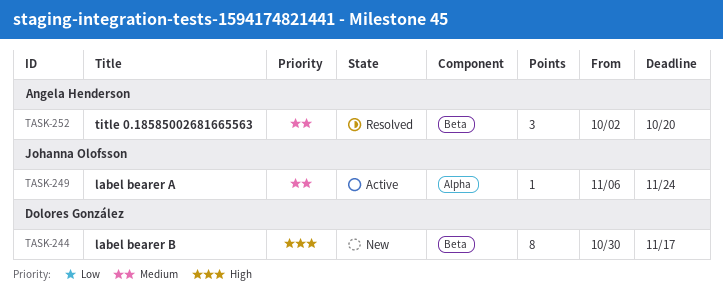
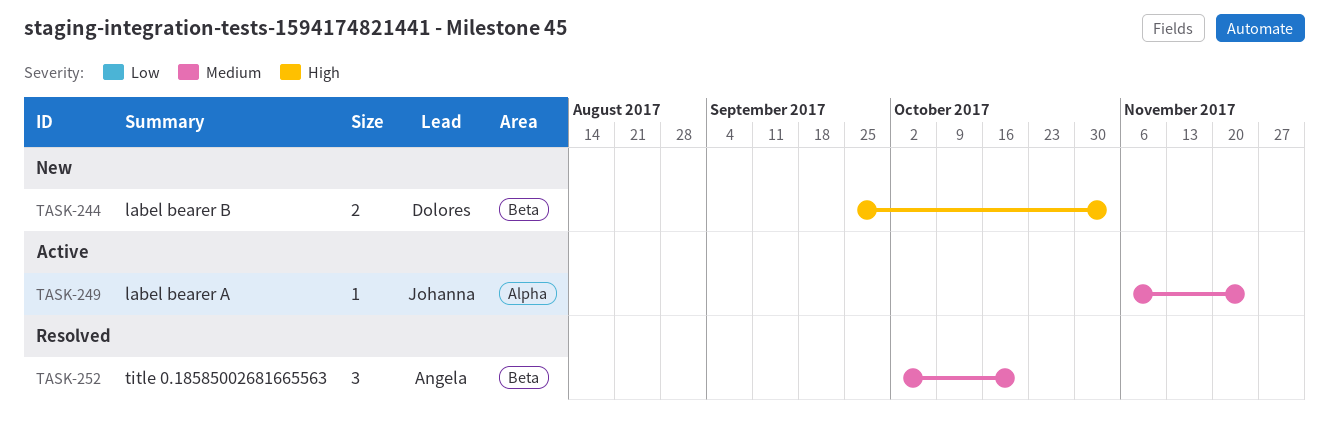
TASK-244, estimate: 8 -> 2
TASK-244, start: Oct 30 -> Sep 25
TASK-244, due: Nov 17 -> Nov 3

